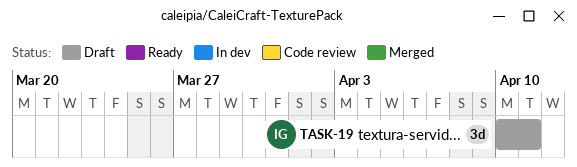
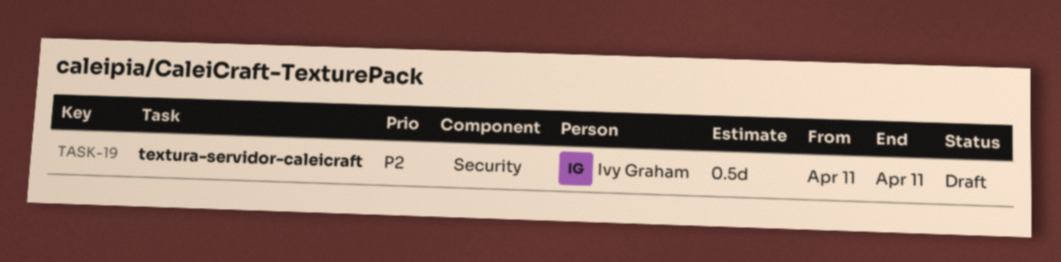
TASK-19, estimate: 3d -> 0.5d
TASK-19, start: Apr 10 -> Apr 11

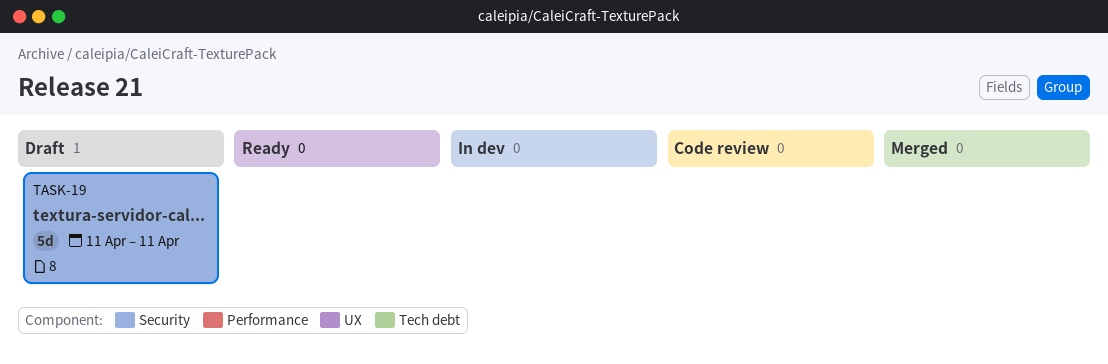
TASK-19, estimate: 0.5d -> 5d

